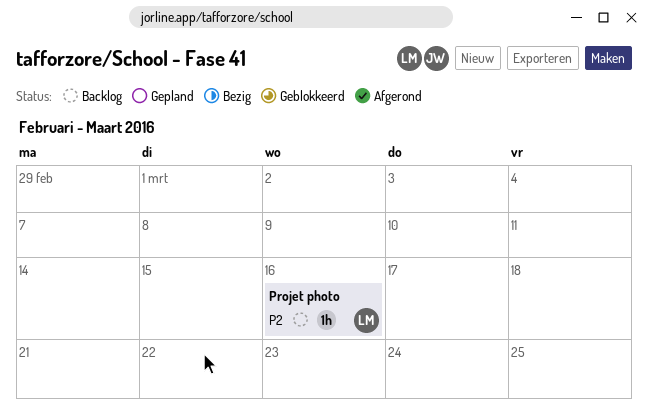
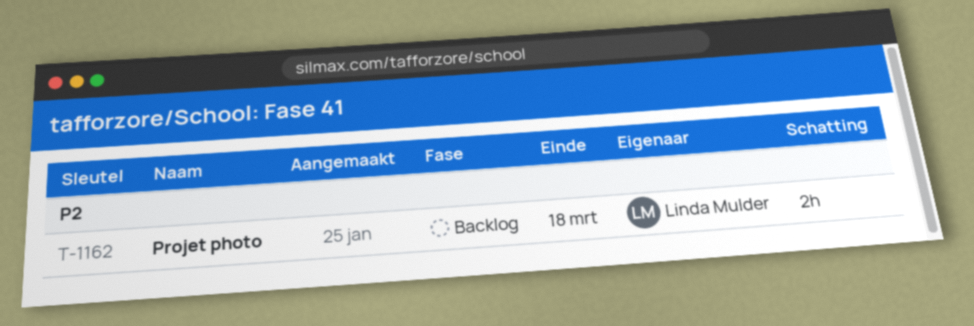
Projet photo, estimate: 1h -> 2h
Projet photo, due: Mar 16 -> Mar 18

